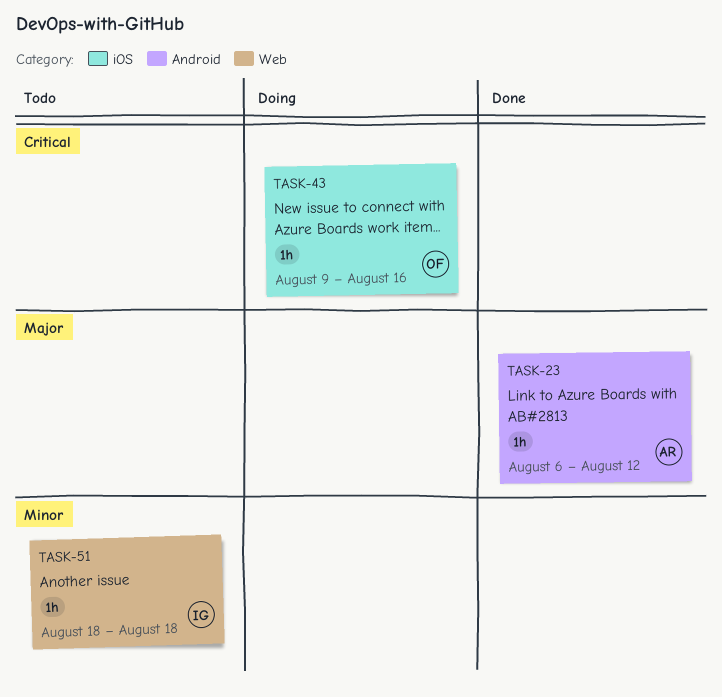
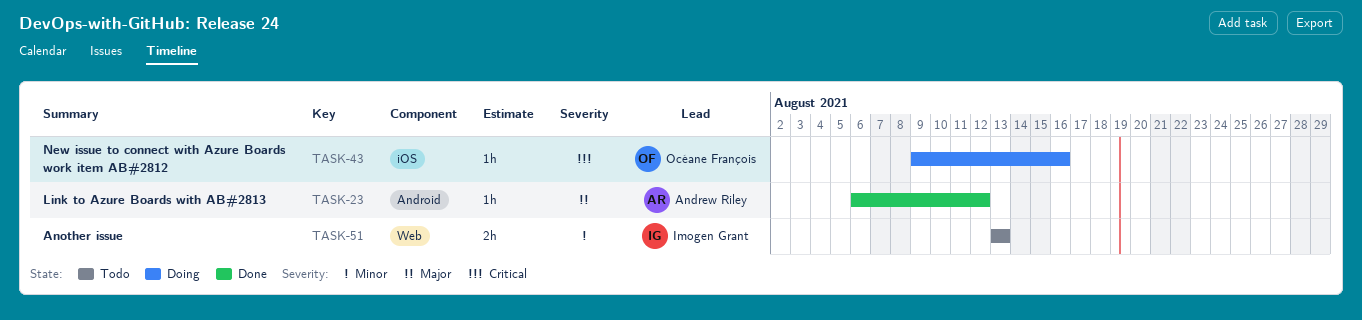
TASK-51, estimate: 1h -> 2h
TASK-51, start: Aug 18 -> Aug 13
TASK-51, due: Aug 18 -> Aug 13

